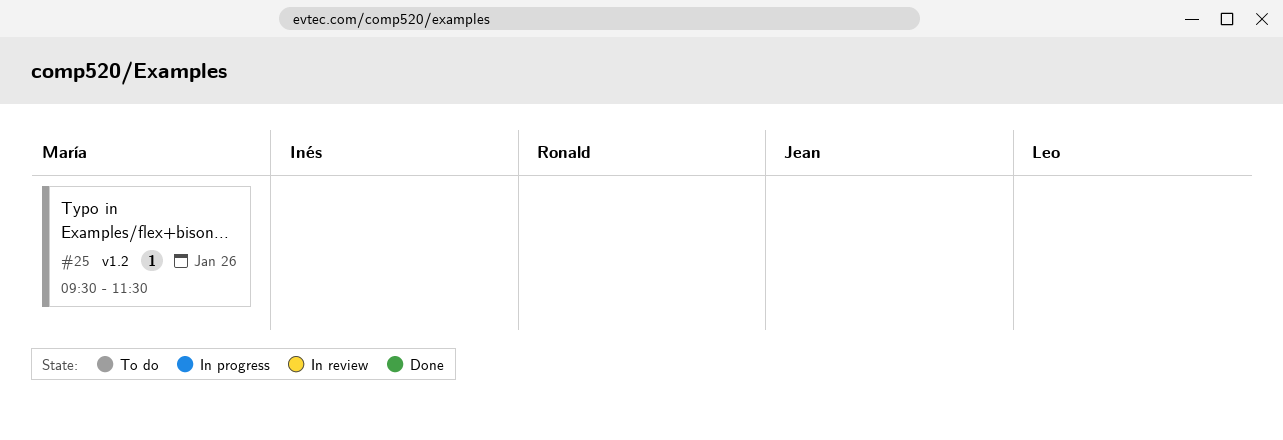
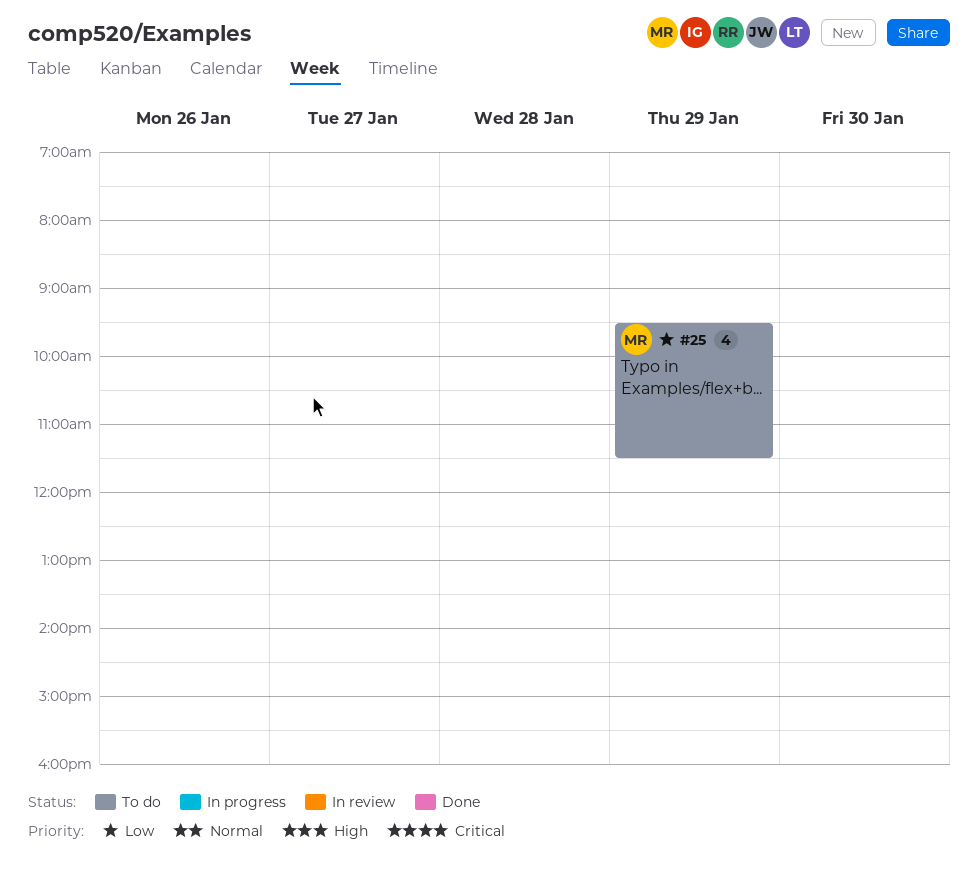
#25, estimate: 1 -> 4
#25, day: Jan 26 -> Jan 29

